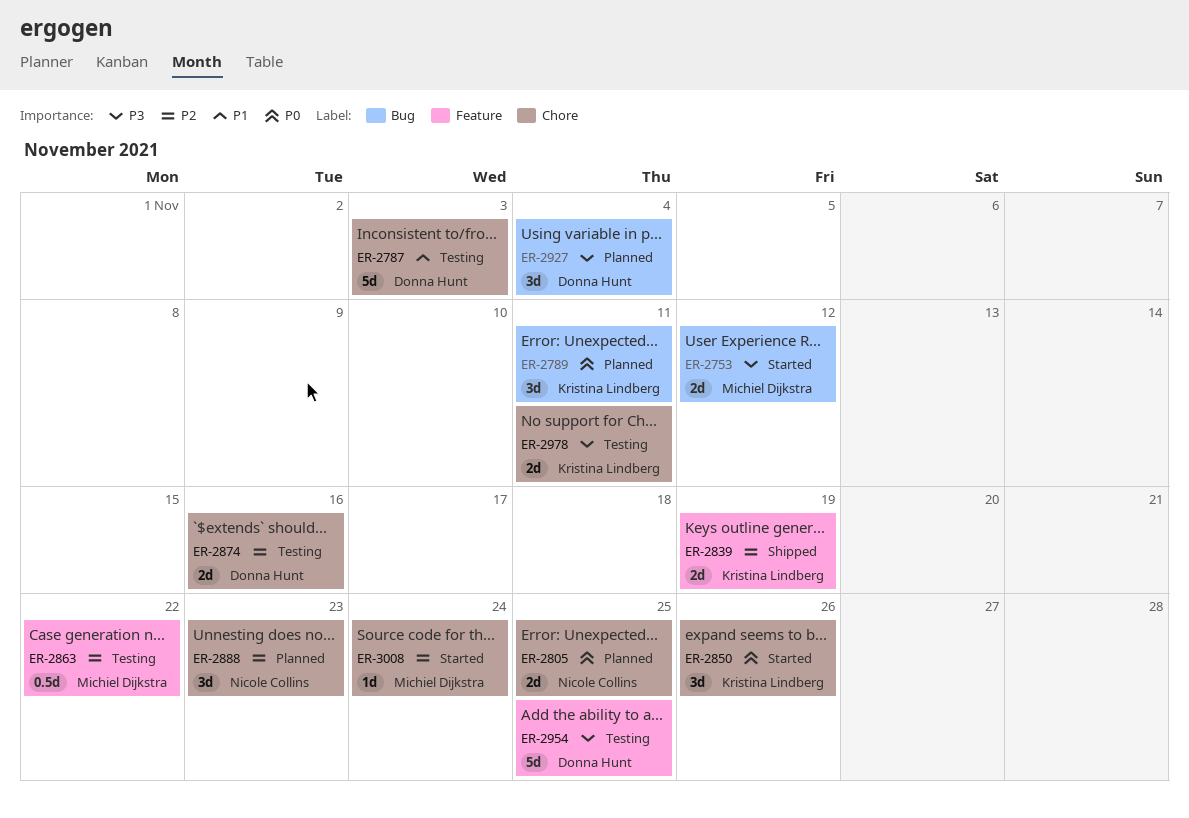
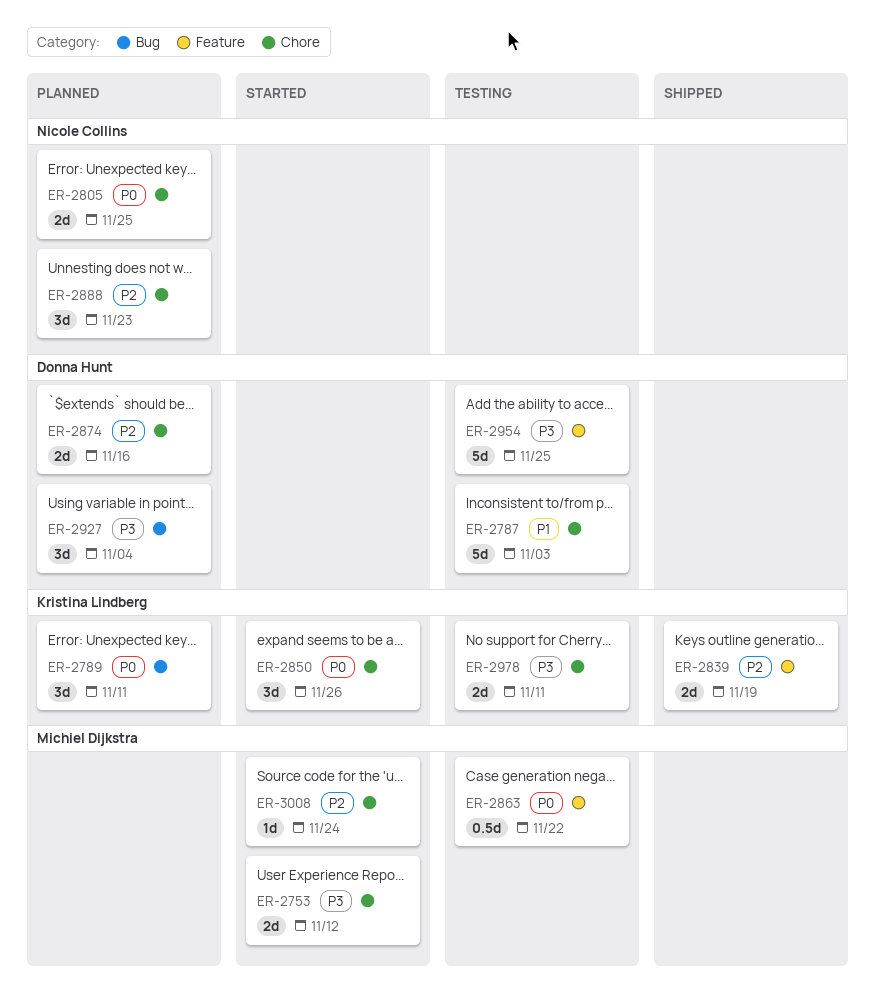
ER-2753, label: Bug -> Chore
ER-2863, priority: P2 -> P0
ER-2874, status: Testing -> Planned

